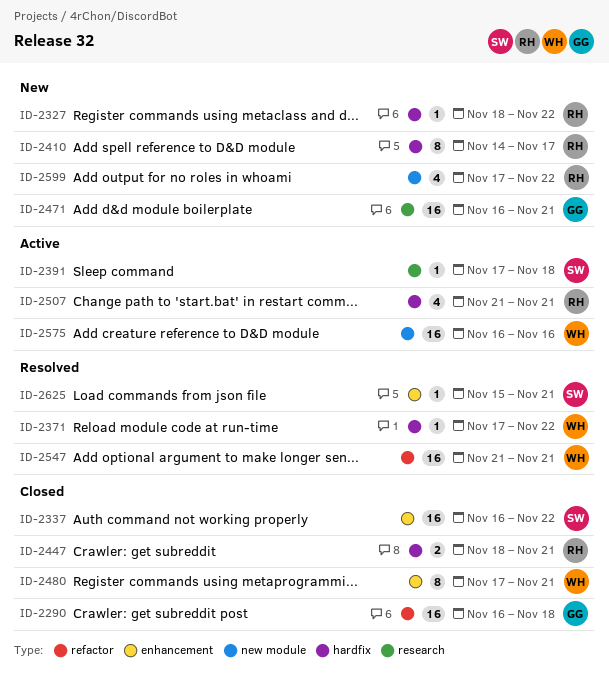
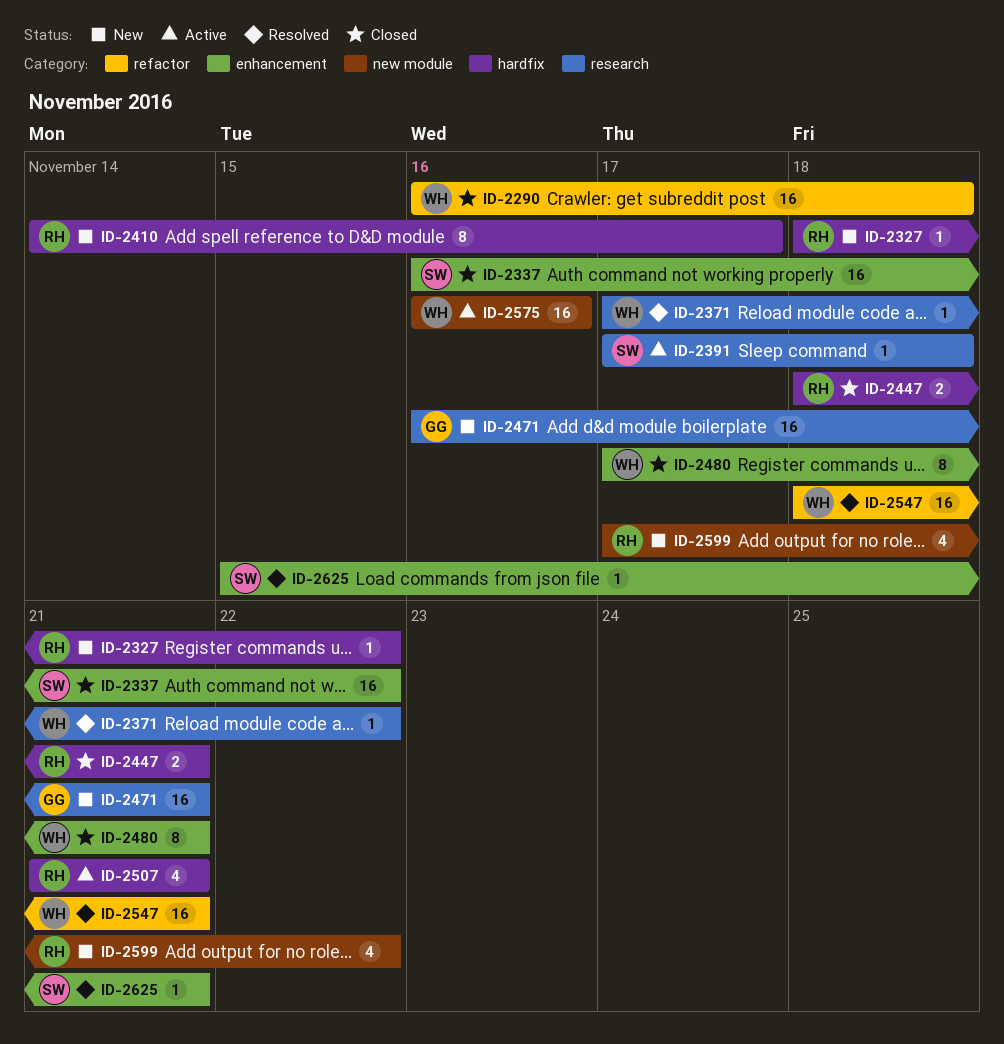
ID-2290, owner: GG -> WH
ID-2371, label: hardfix -> research
ID-2547, start: Nov 21 -> Nov 18

